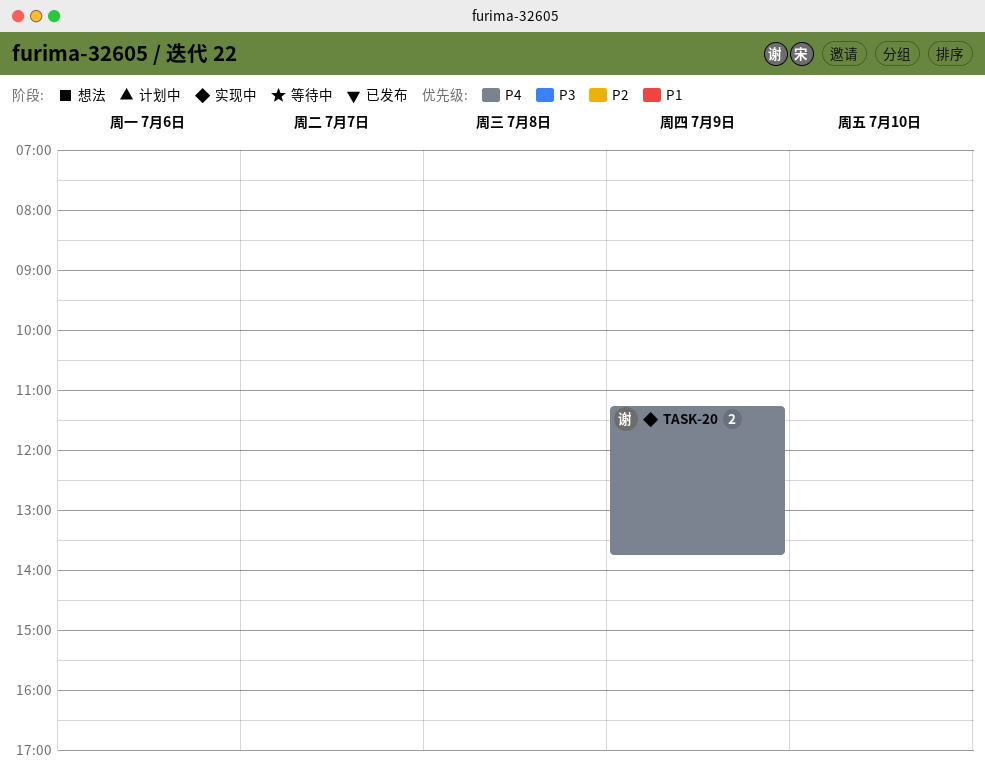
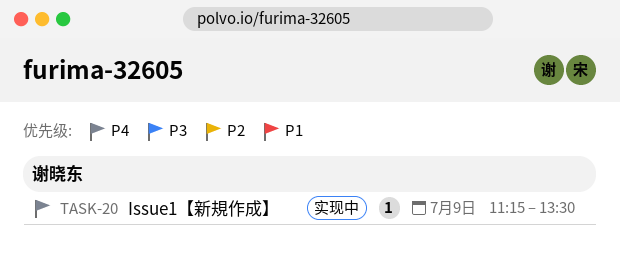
TASK-20, estimate: 2 -> 1
TASK-20, ends: 13:45 -> 13:30

